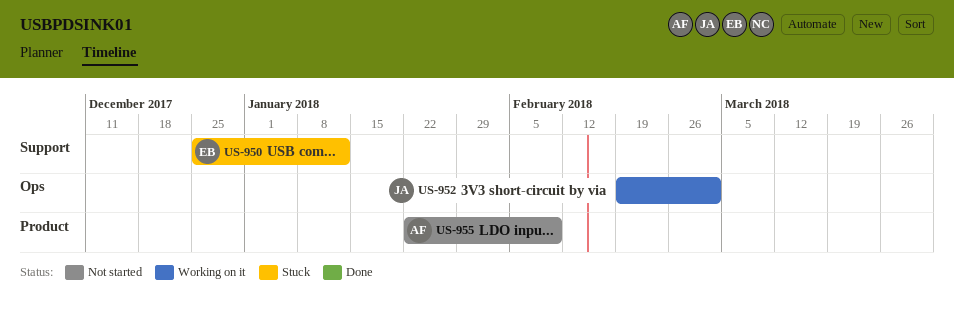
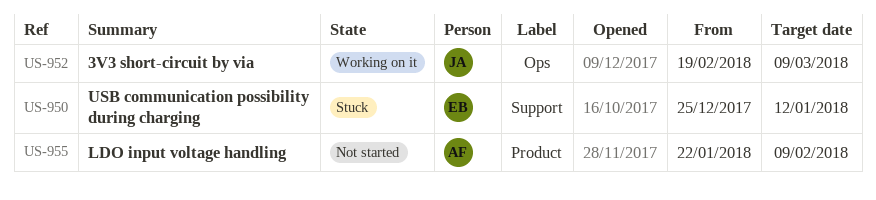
US-952, due: Mar 2 -> Mar 9

